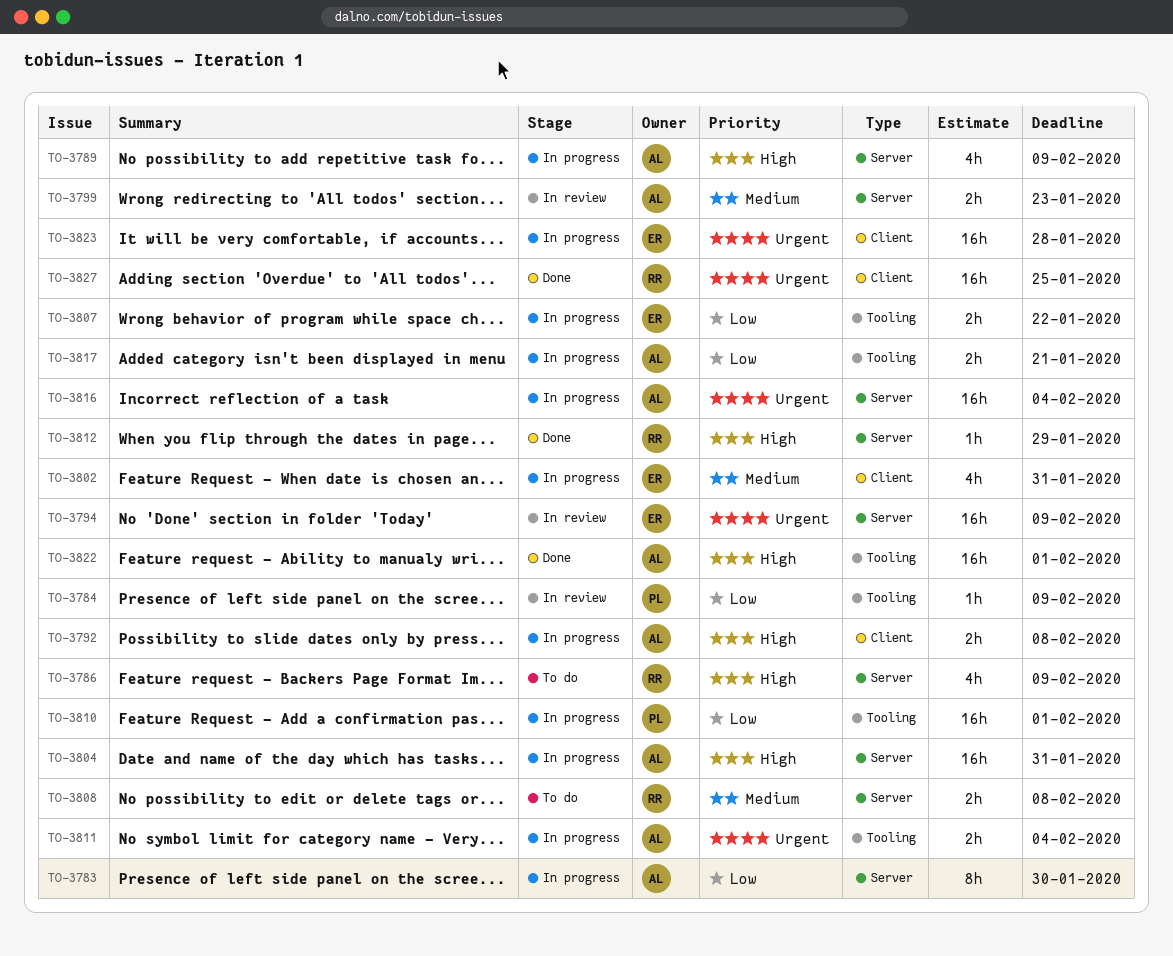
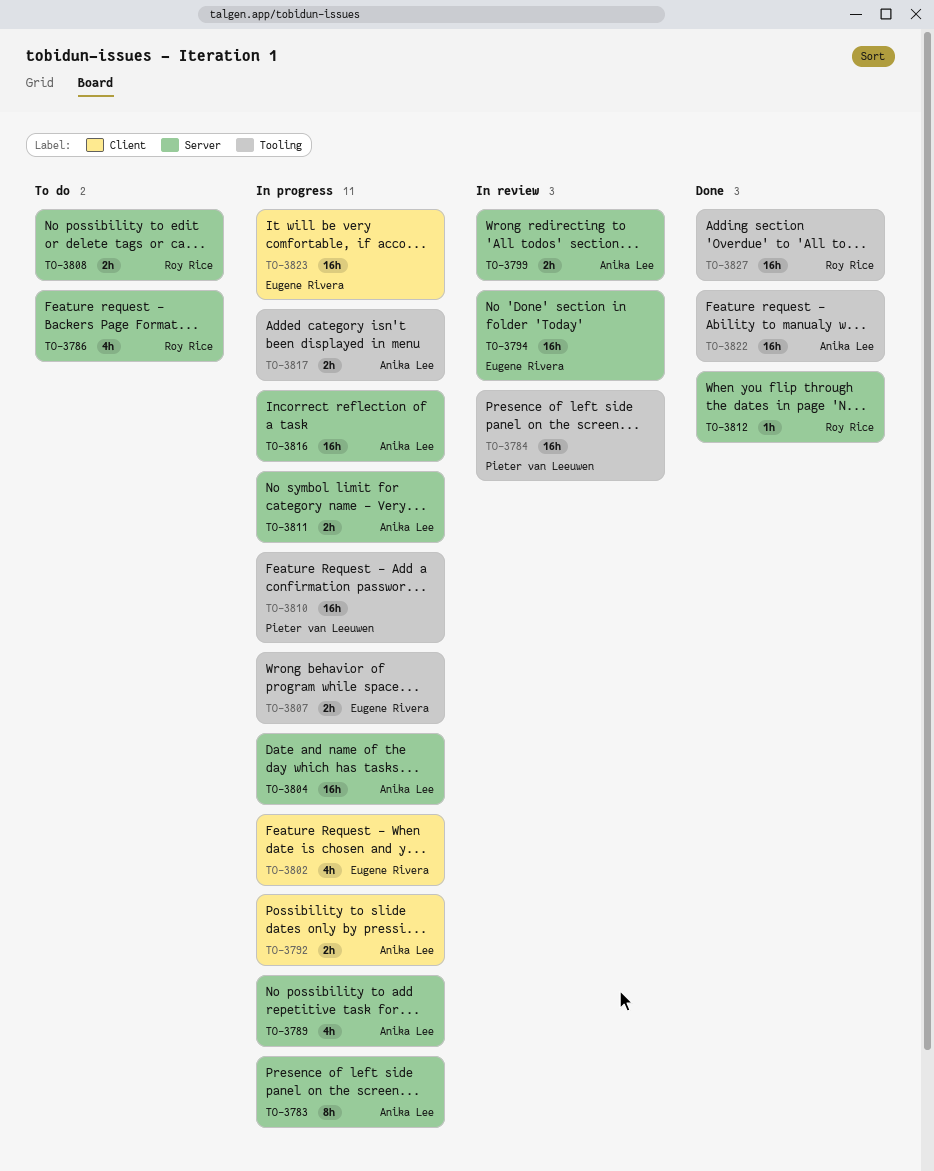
TO-3784, estimate: 1h -> 16h
TO-3811, label: Tooling -> Server
TO-3827, label: Client -> Tooling

